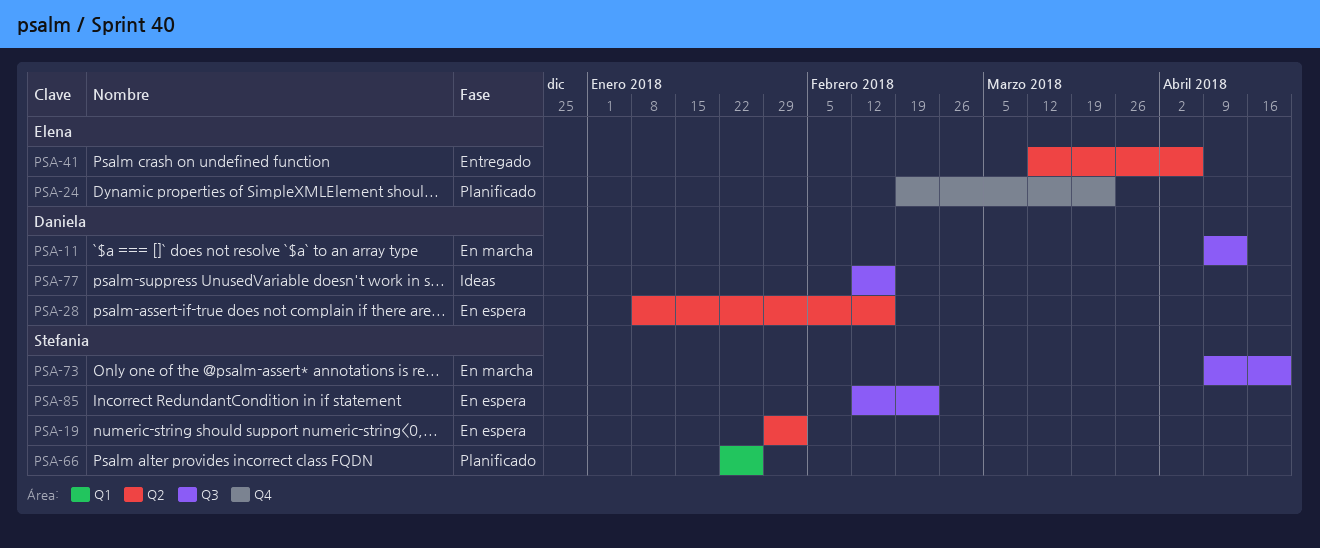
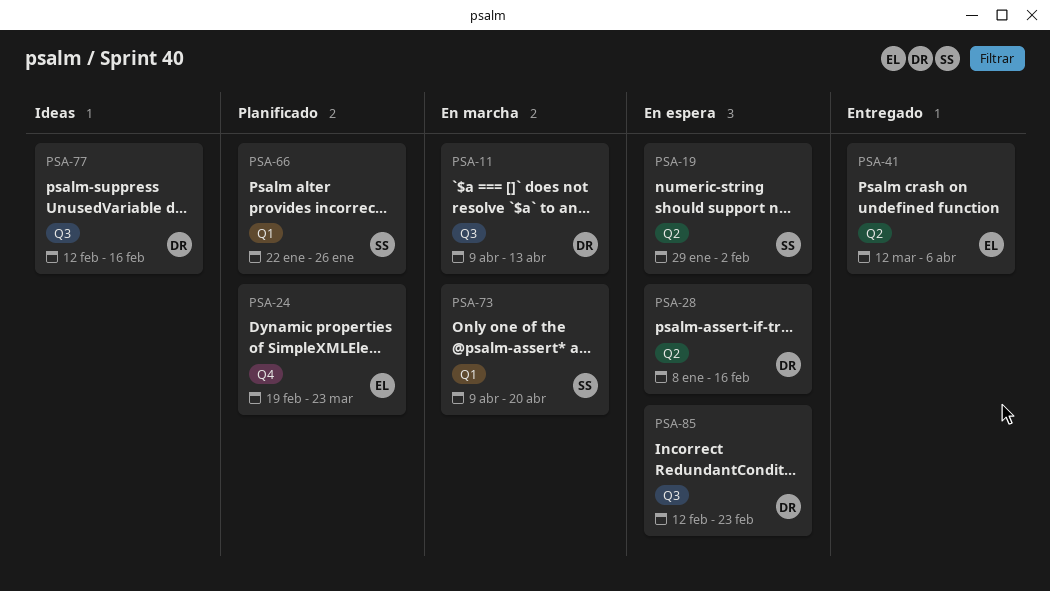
PSA-73, label: Q3 -> Q1
PSA-85, owner: Stefania -> Daniela

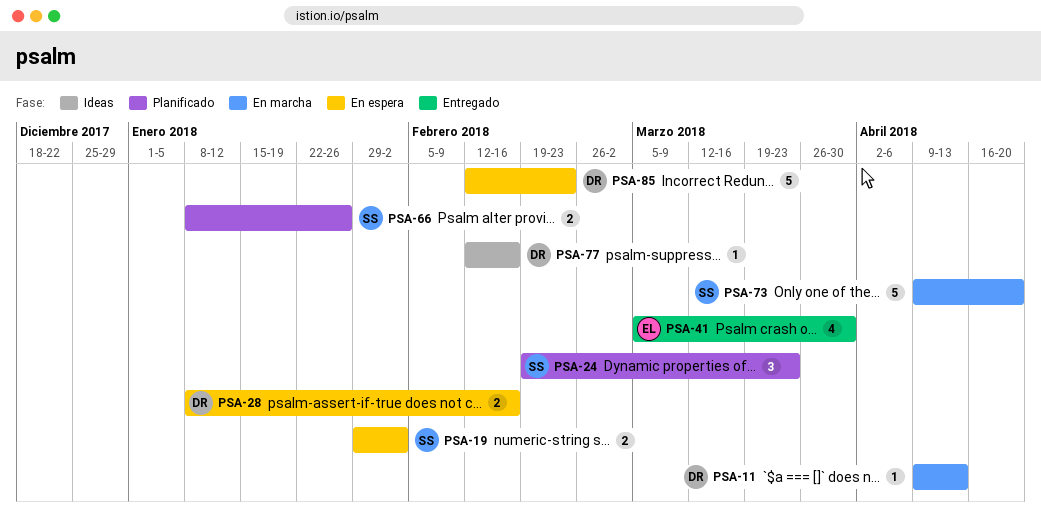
PSA-24, owner: EL -> SS
PSA-41, start: Mar 12 -> Mar 5
PSA-41, due: Apr 6 -> Mar 30
PSA-66, start: Jan 22 -> Jan 8

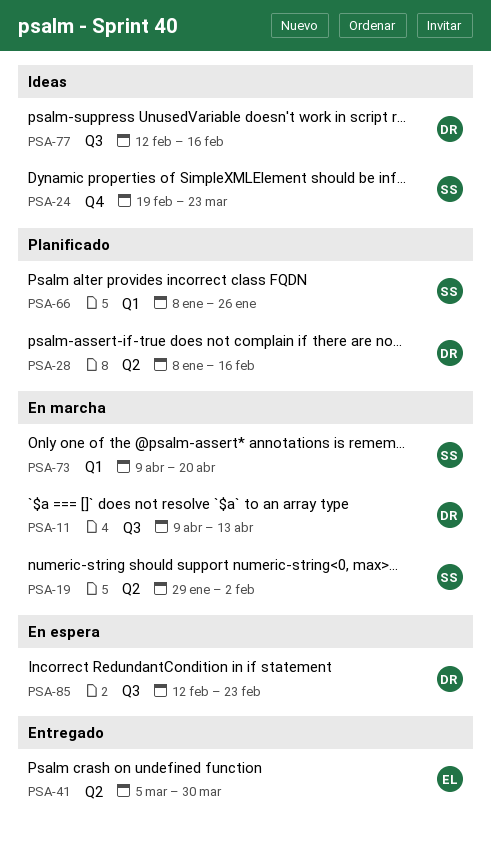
PSA-19, status: En espera -> En marcha
PSA-24, status: Planificado -> Ideas
PSA-28, status: En espera -> Planificado

